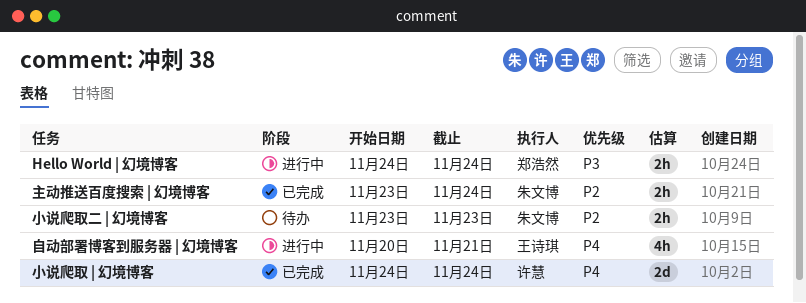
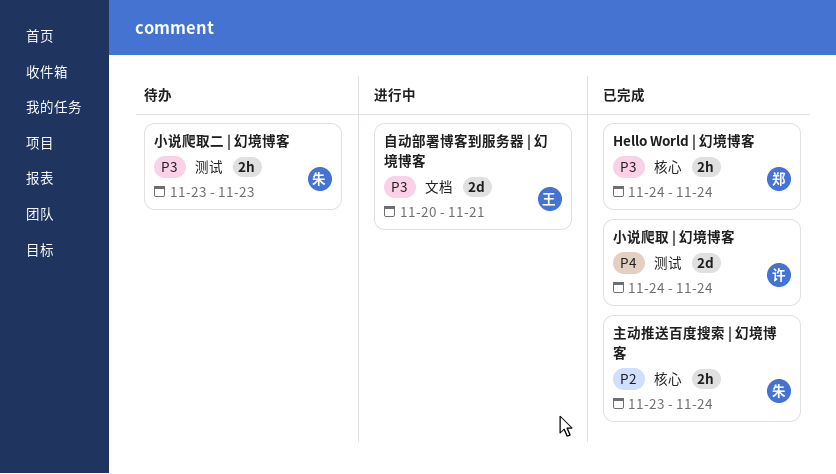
Hello World | 幻境博客, status: 进行中 -> 已完成
小说爬取二 | 幻境博客, priority: P2 -> P3
自动部署博客到服务器 | 幻境博客, priority: P4 -> P3
自动部署博客到服务器 | 幻境博客, estimate: 4h -> 2d

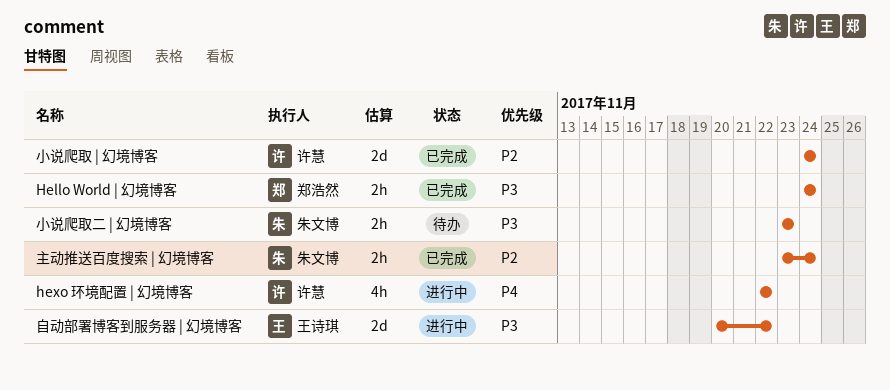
hexo 环境配置 | 幻境博客: none -> present
小说爬取 | 幻境博客, priority: P4 -> P2
自动部署博客到服务器 | 幻境博客, due: Nov 21 -> Nov 22

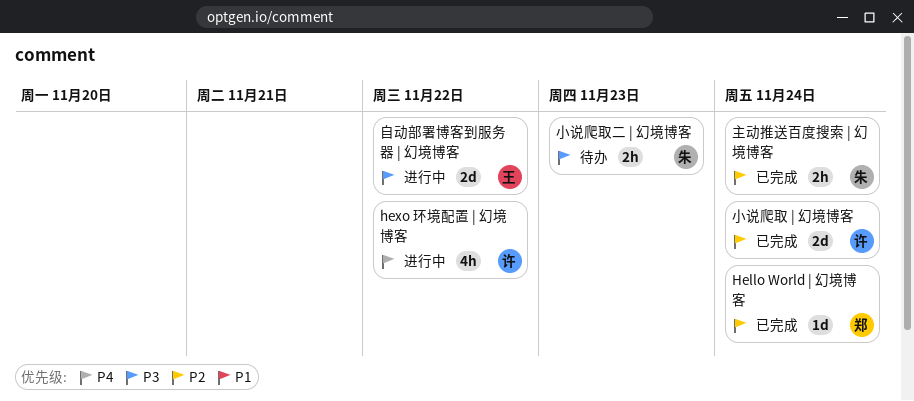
Hello World | 幻境博客, priority: P3 -> P2
Hello World | 幻境博客, estimate: 2h -> 1d

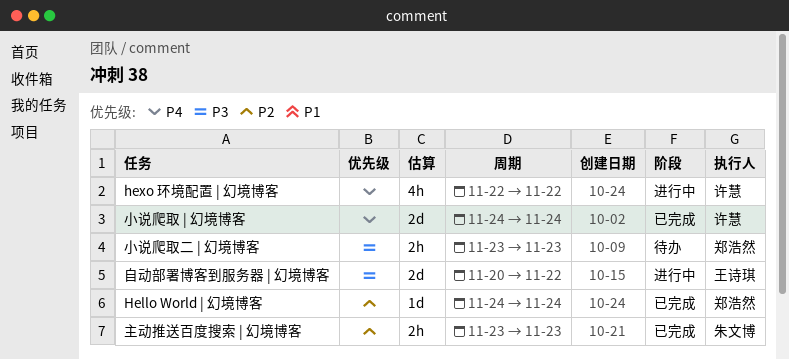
主动推送百度搜索 | 幻境博客, due: Nov 24 -> Nov 23
小说爬取 | 幻境博客, priority: P2 -> P4
小说爬取二 | 幻境博客, owner: 朱文博 -> 郑浩然

